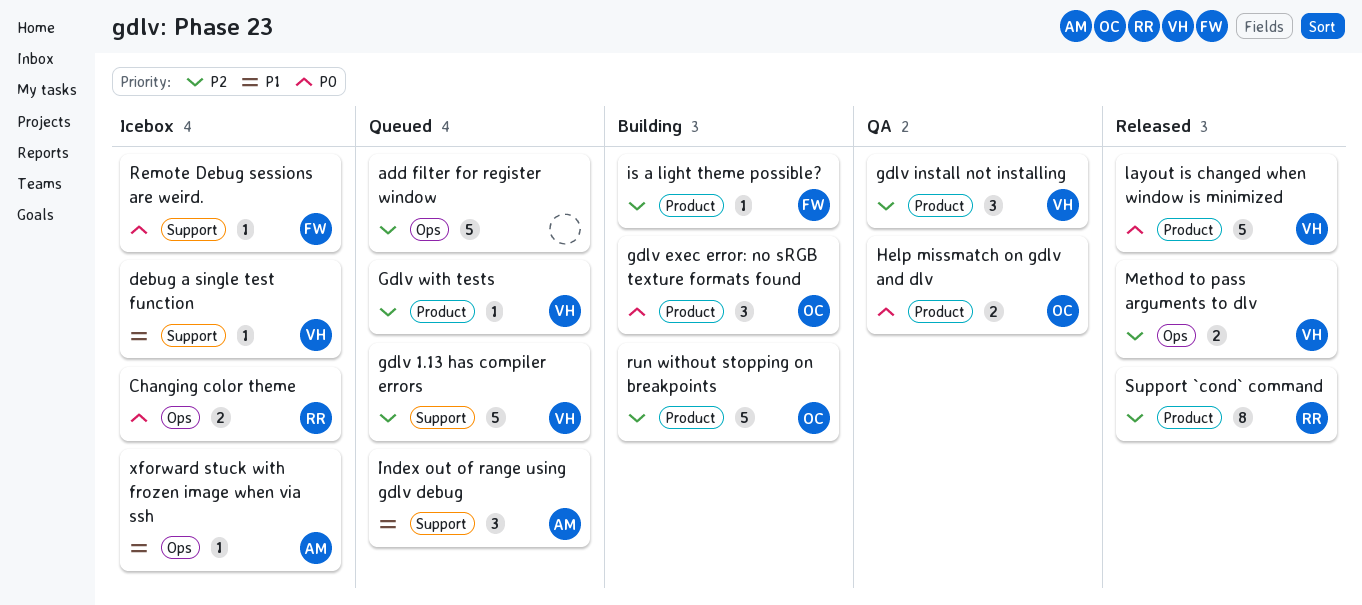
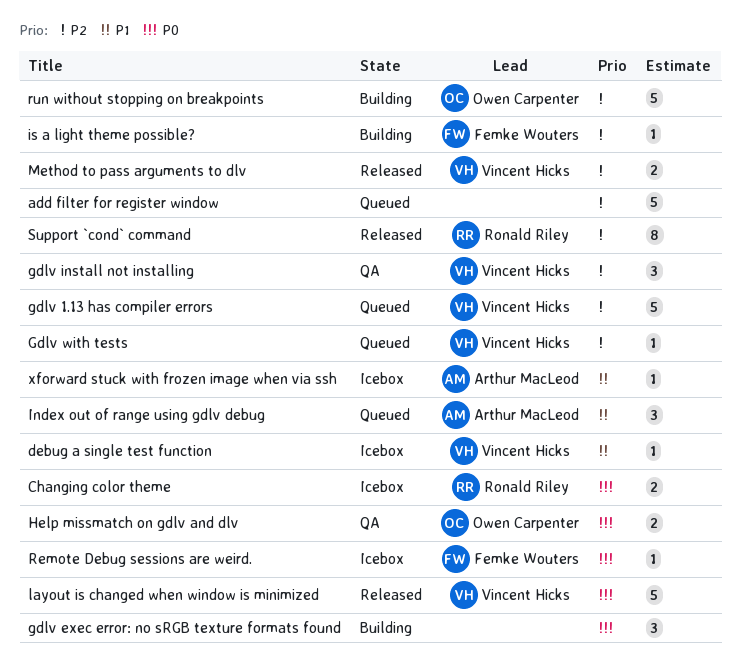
gdlv exec error: no sRGB texture formats found, owner: Owen Carpenter -> none

